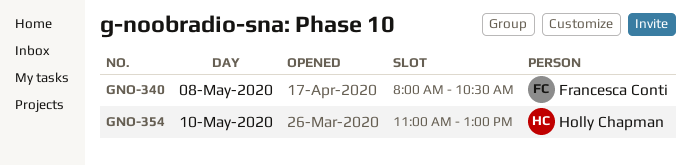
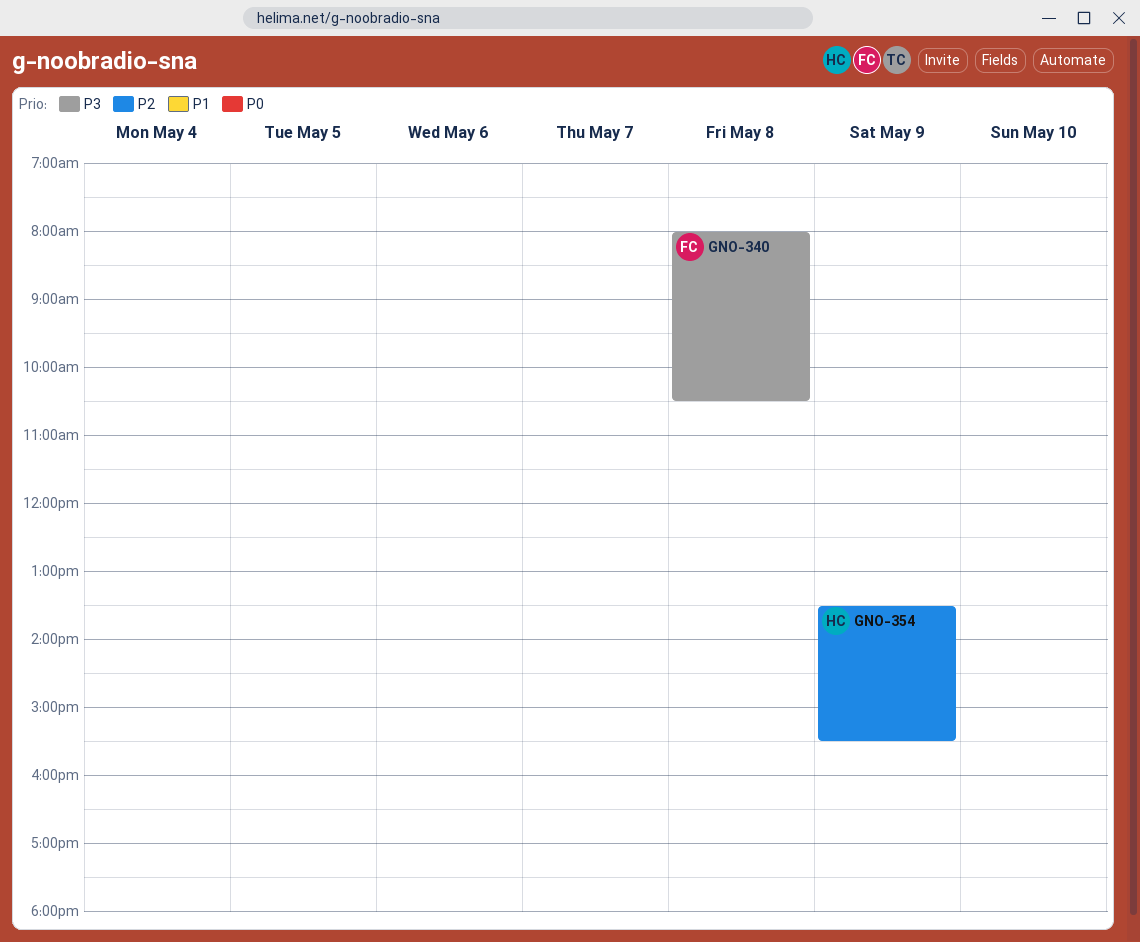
GNO-354, day: May 10 -> May 9
GNO-354, begins: 11:00 -> 13:30
GNO-354, ends: 13:00 -> 15:30

